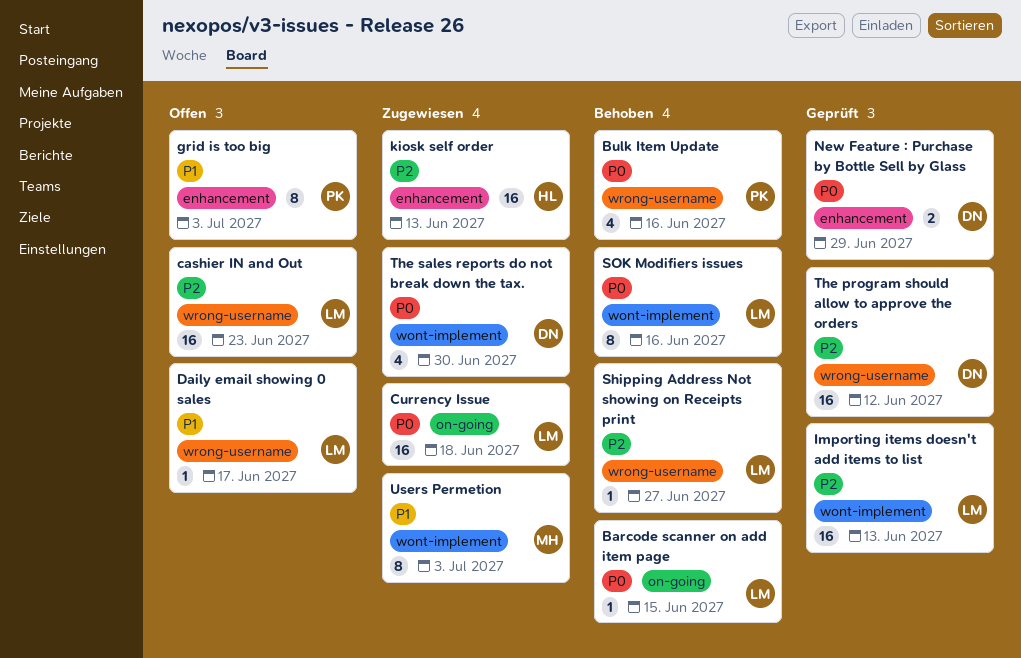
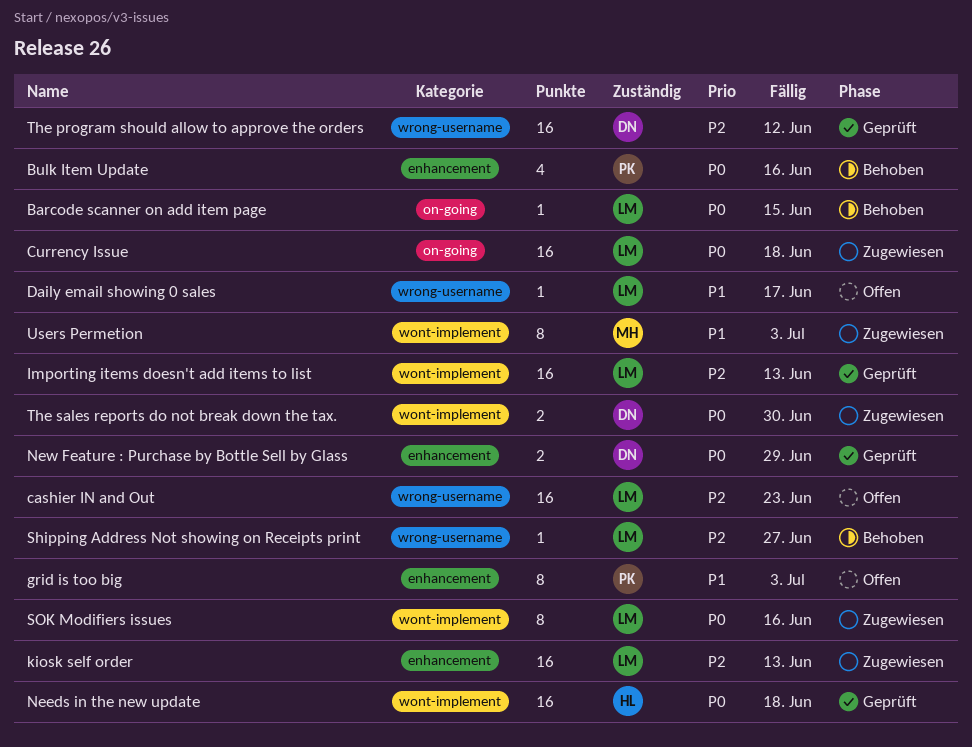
Bulk Item Update, label: wrong-username -> enhancement
kiosk self order, owner: HL -> LM
Needs in the new update: none -> present
SOK Modifiers issues, status: Behoben -> Zugewiesen
The sales reports do not break down the tax., estimate: 4 -> 2

